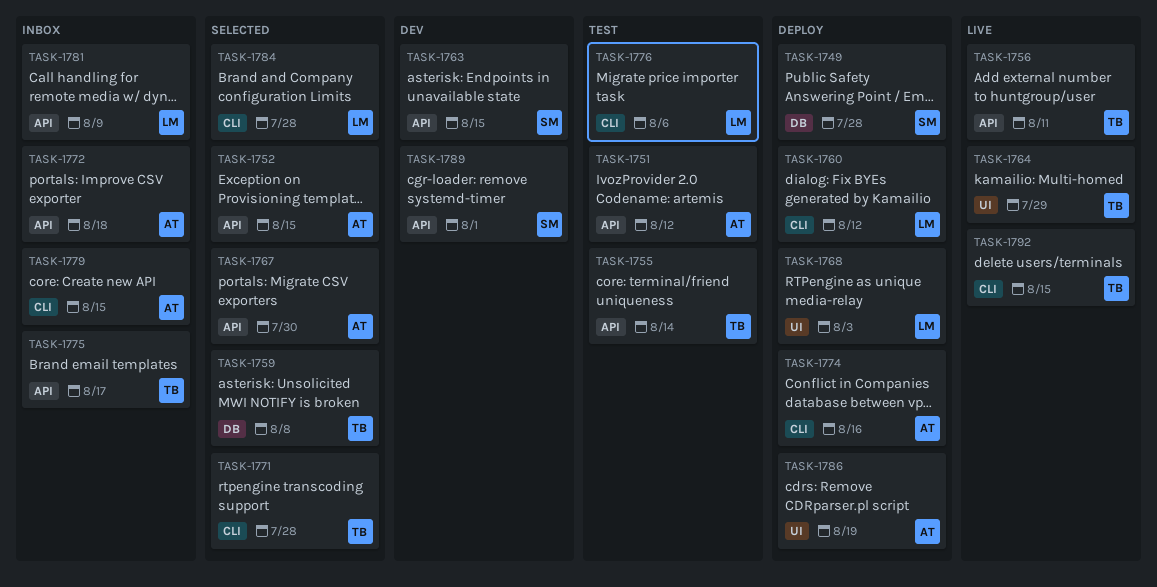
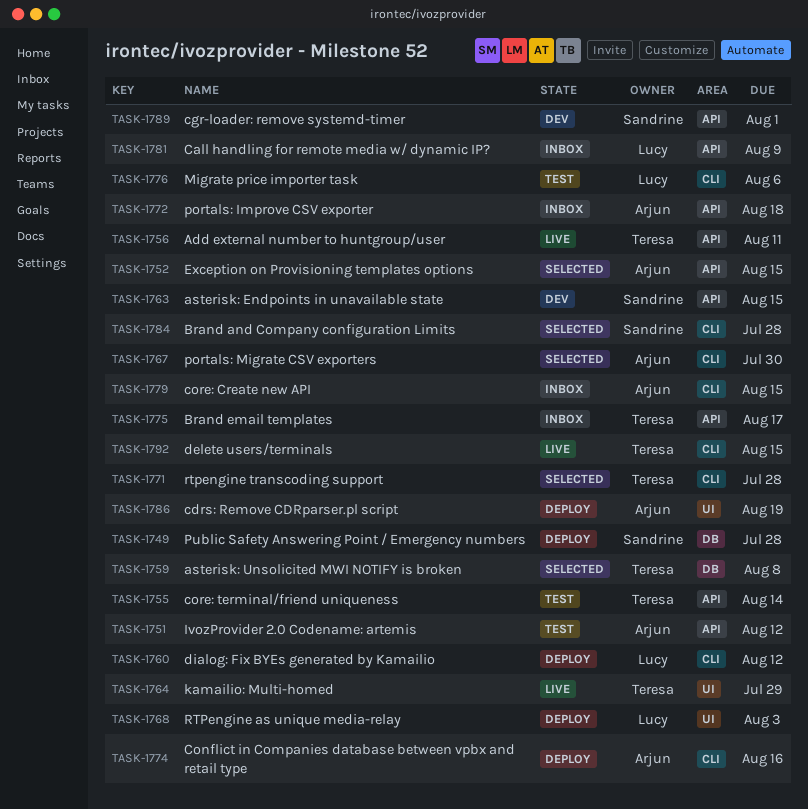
TASK-1767, label: API -> CLI
TASK-1784, owner: Lucy -> Sandrine

